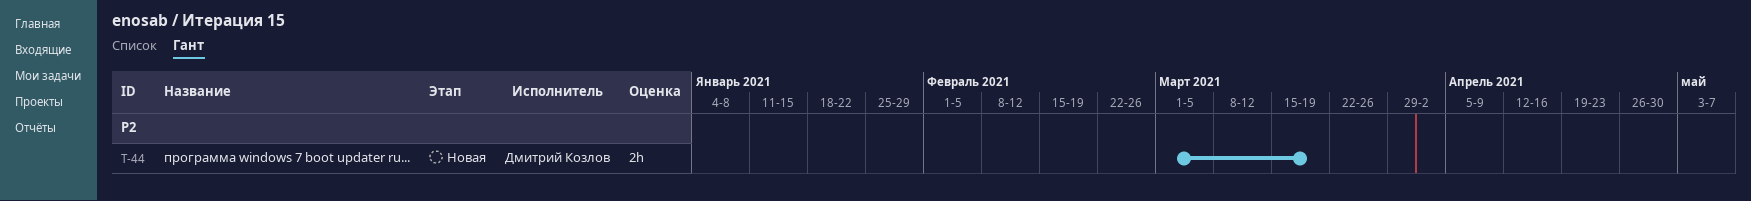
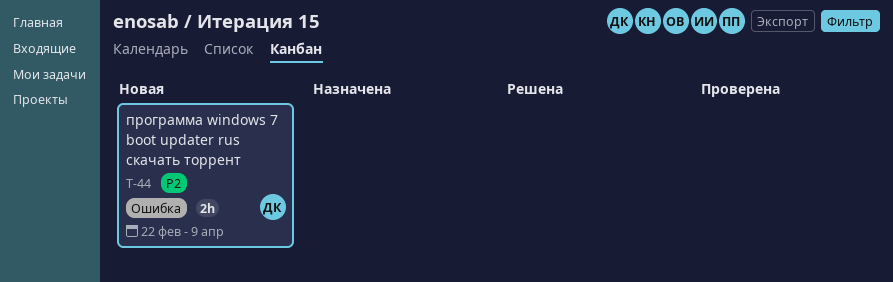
T-44, start: Mar 1 -> Feb 22
T-44, due: Mar 19 -> Apr 9

